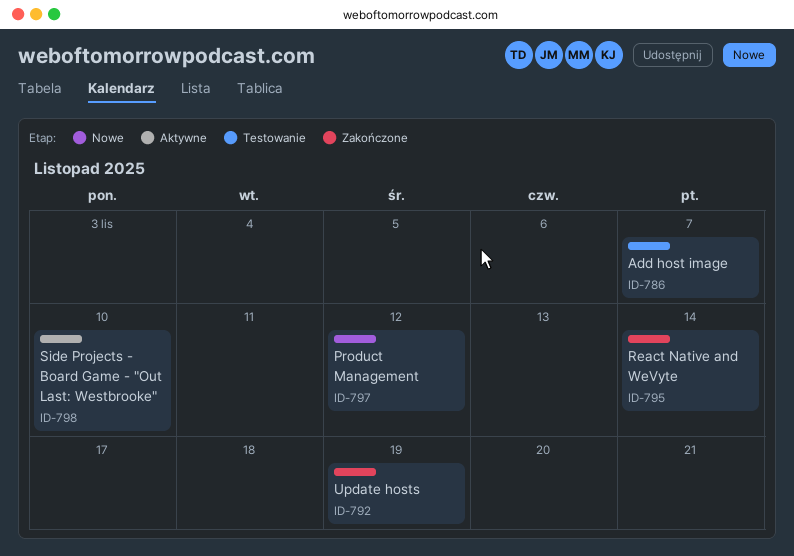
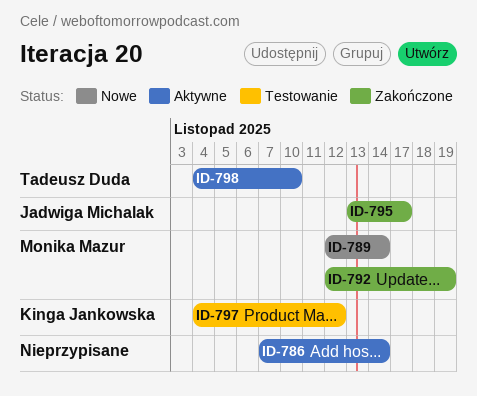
ID-786, status: Testowanie -> Aktywne
ID-786, due: Nov 7 -> Nov 14
ID-789: none -> present
ID-795, due: Nov 14 -> Nov 17
ID-797, status: Nowe -> Testowanie

